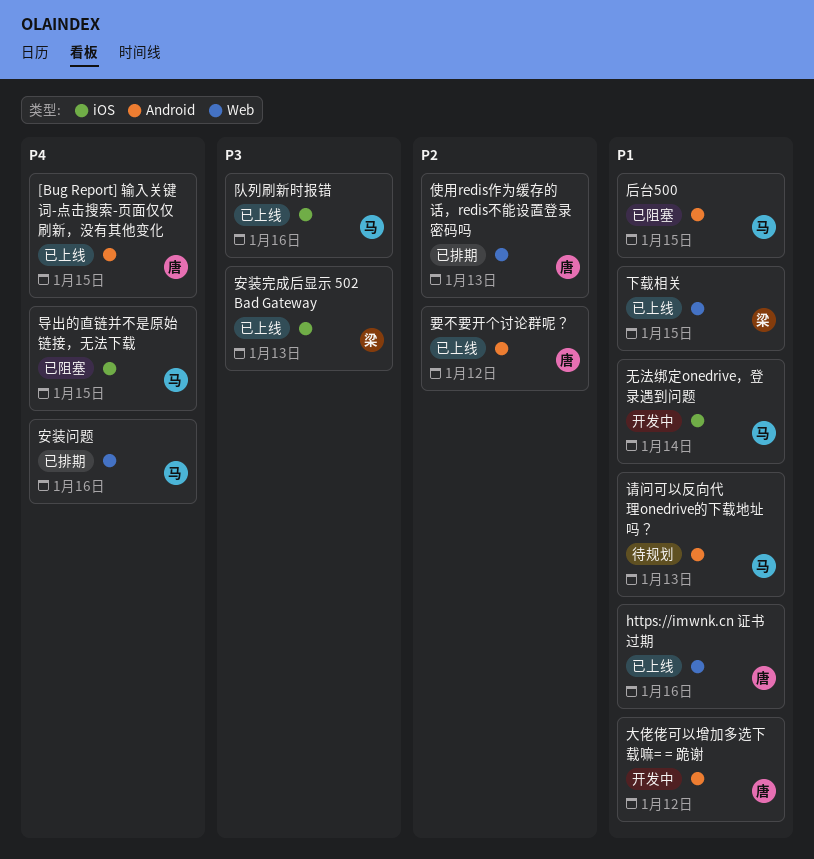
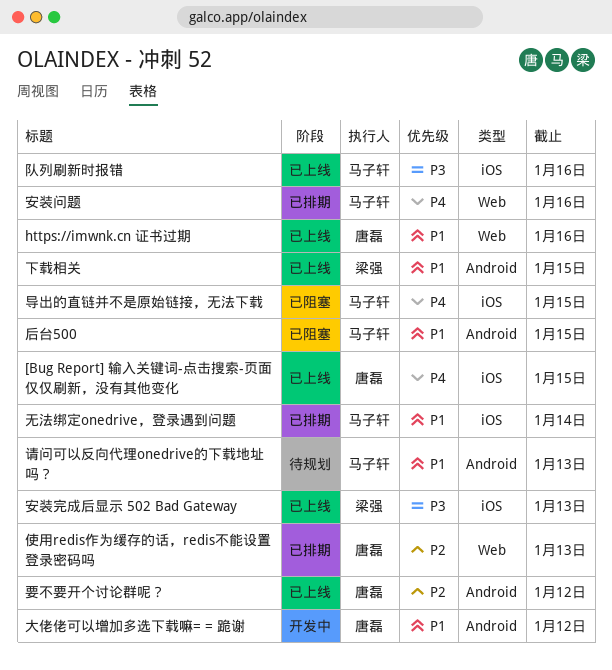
[Bug Report] 输入关键词-点击搜索-页面仅仅刷新，没有其他变化, label: Android -> iOS
下载相关, label: Web -> Android
无法绑定onedrive，登录遇到问题, status: 开发中 -> 已排期

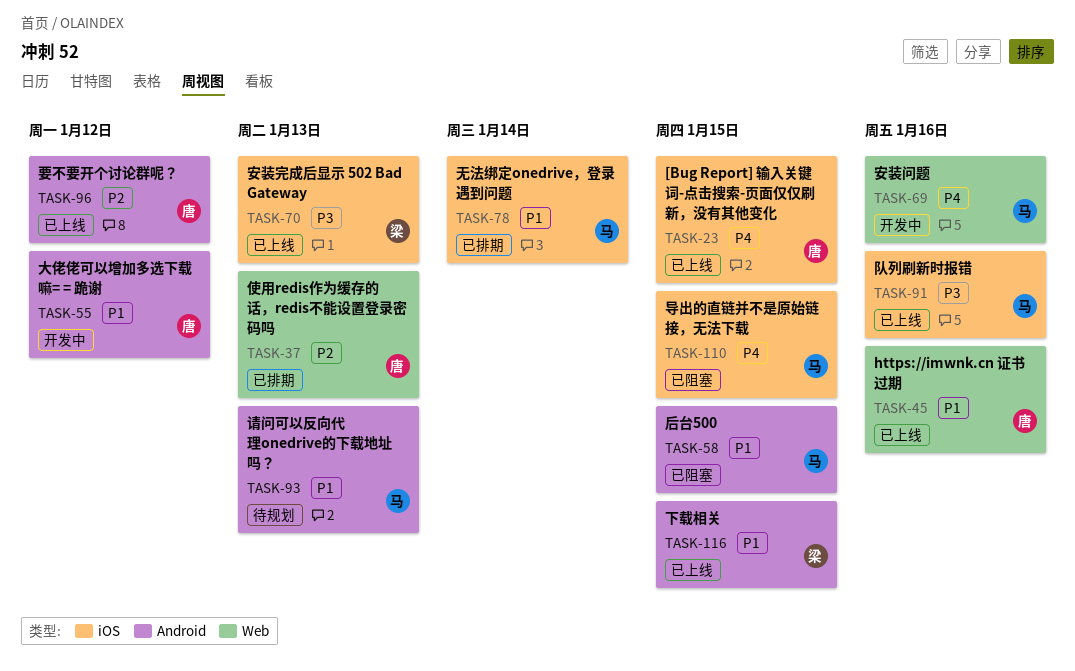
安装问题, status: 已排期 -> 开发中

